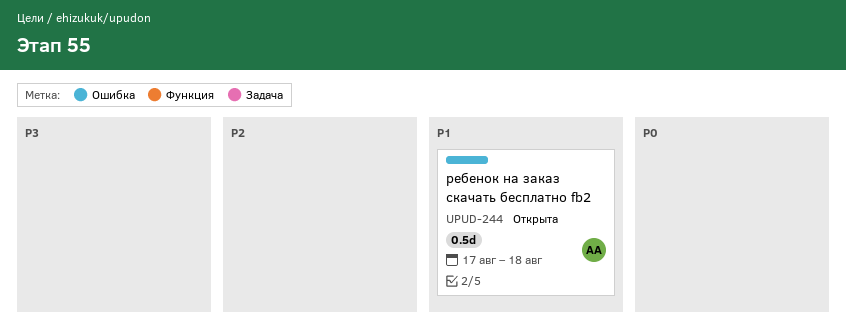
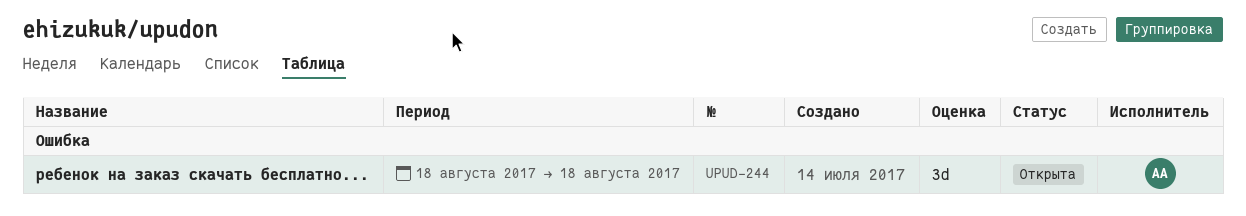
UPUD-244, estimate: 0.5d -> 3d
UPUD-244, start: Aug 17 -> Aug 18

